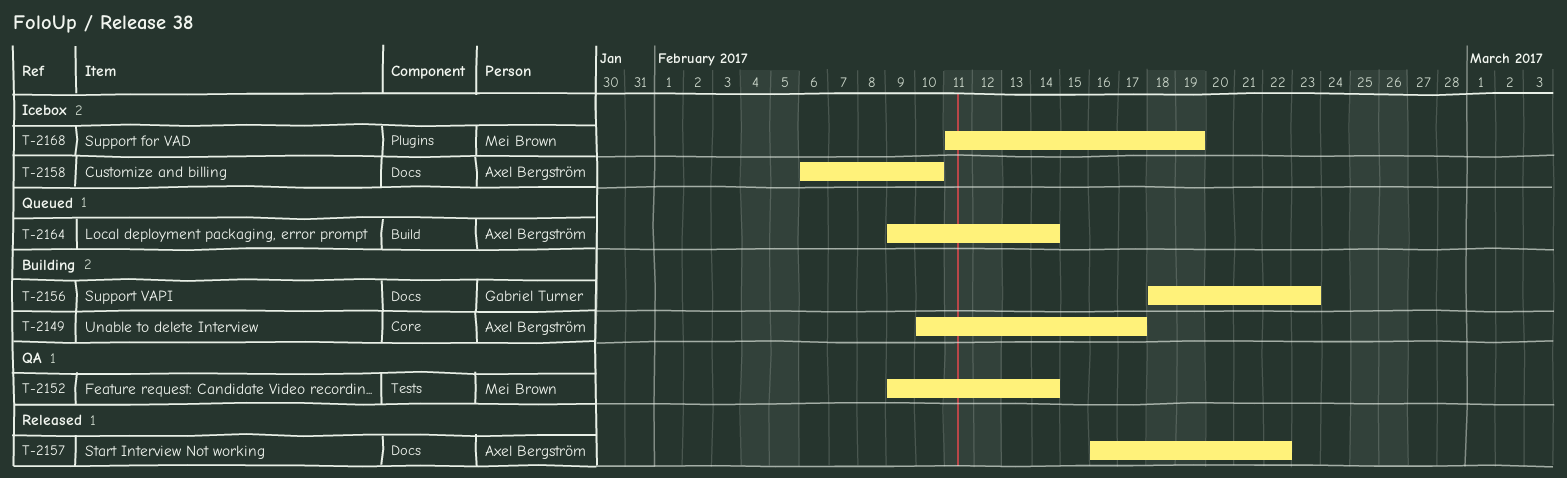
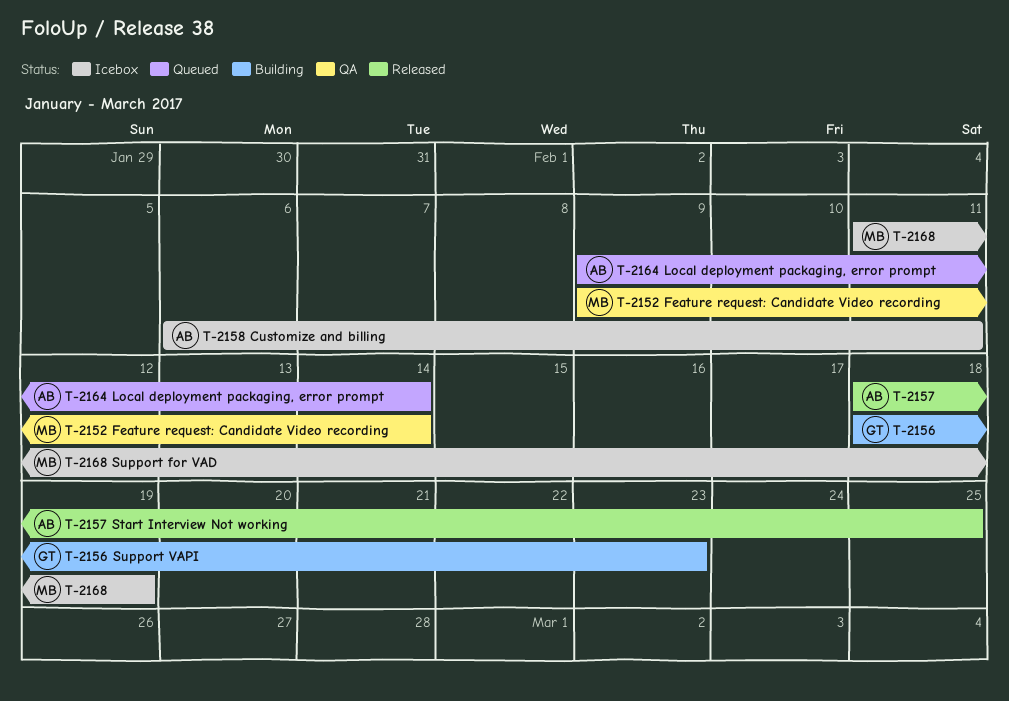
T-2149: present -> none
T-2157, start: Feb 16 -> Feb 18
T-2157, due: Feb 22 -> Feb 25
T-2158, due: Feb 10 -> Feb 11

